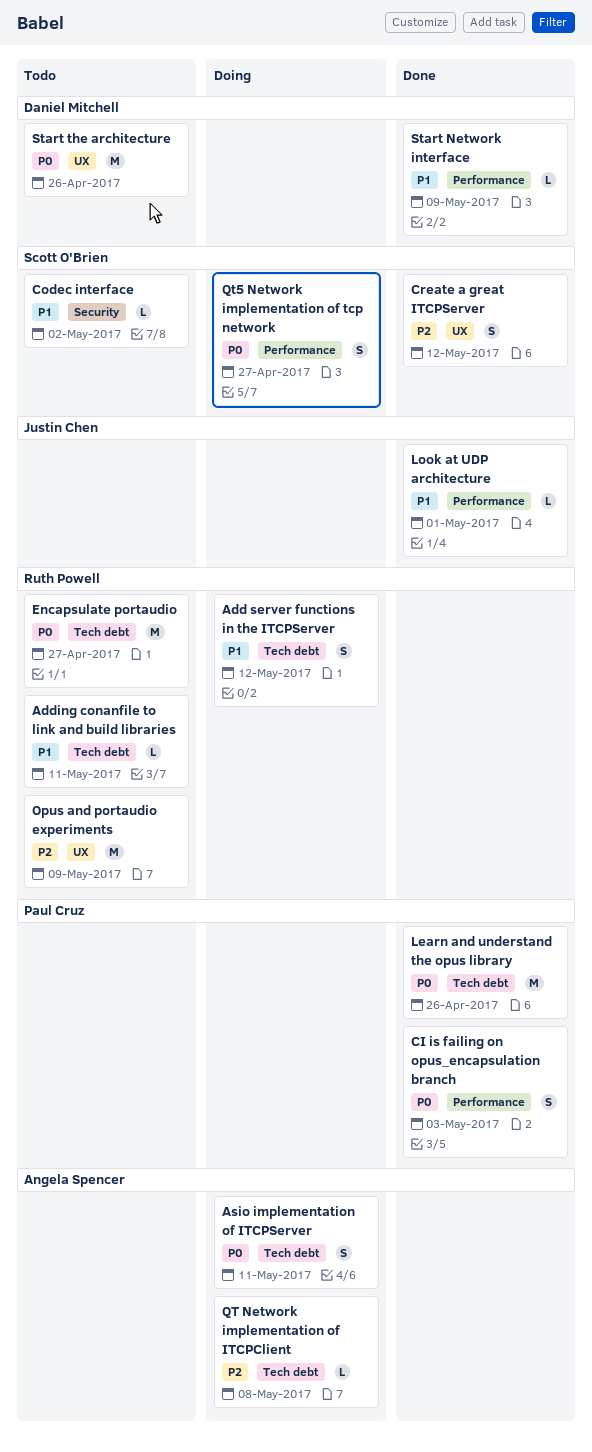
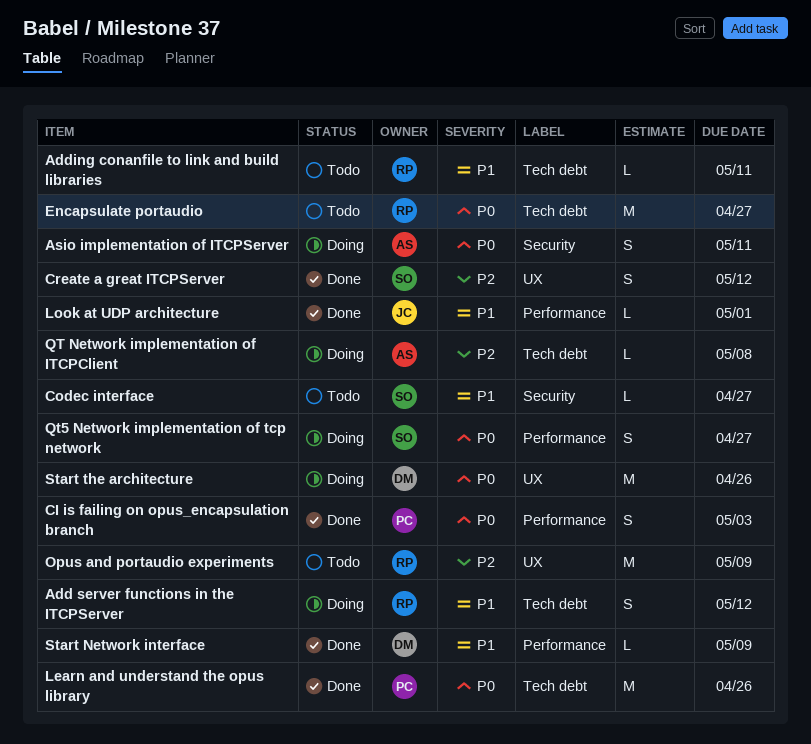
Asio implementation of ITCPServer, label: Tech debt -> Security
Codec interface, due: May 2 -> Apr 27
Start the architecture, status: Todo -> Doing

